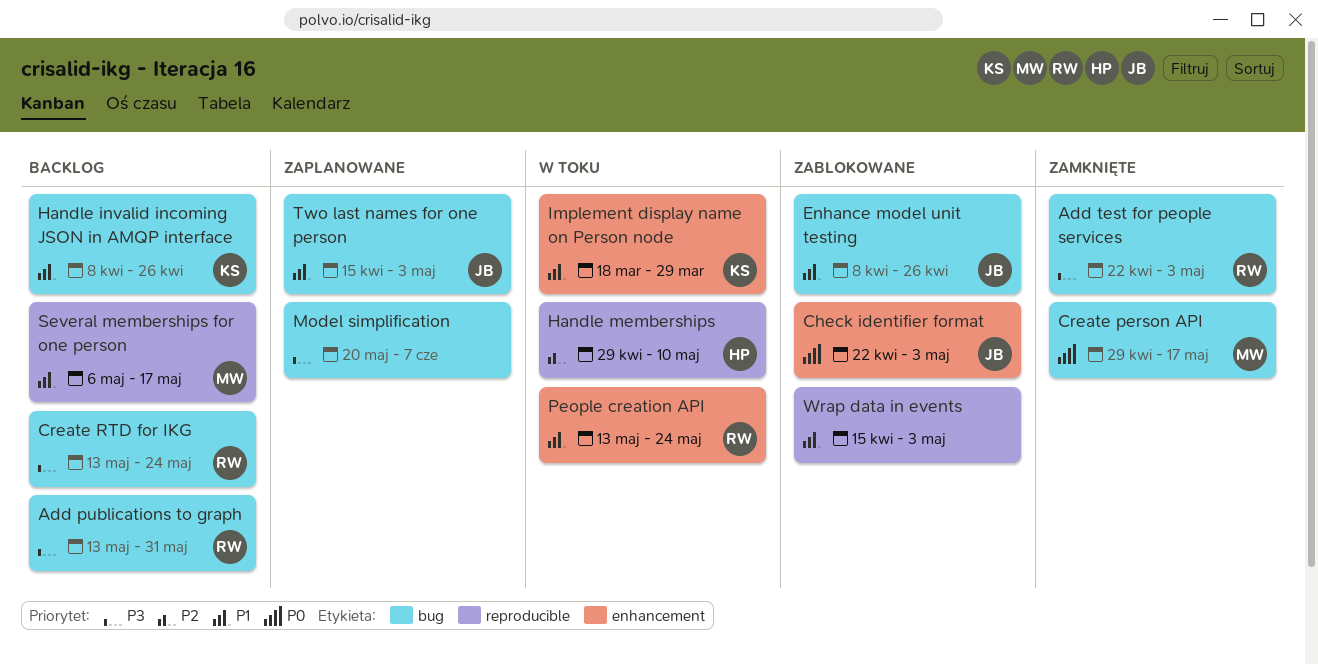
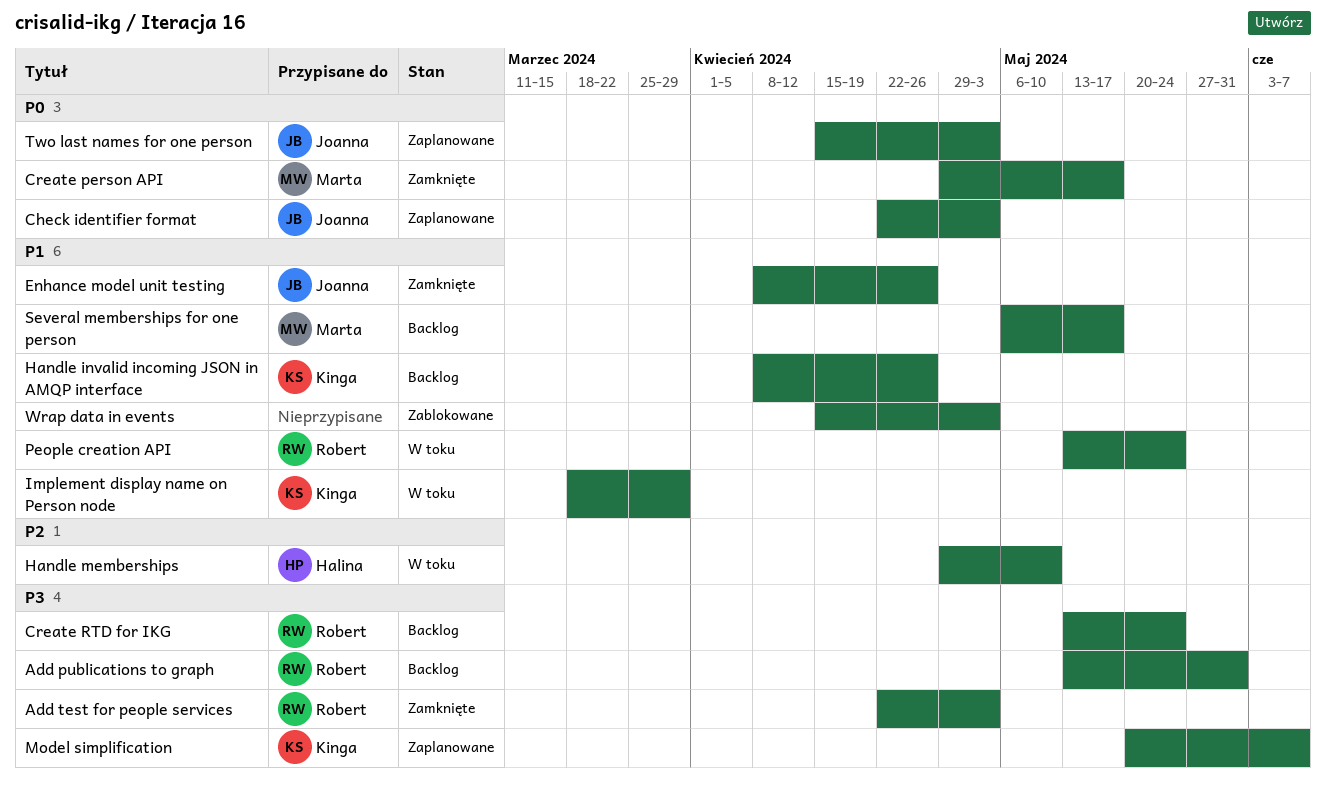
Check identifier format, status: Zablokowane -> Zaplanowane
Enhance model unit testing, status: Zablokowane -> Zamknięte
Model simplification, owner: none -> Kinga
Two last names for one person, priority: P1 -> P0

